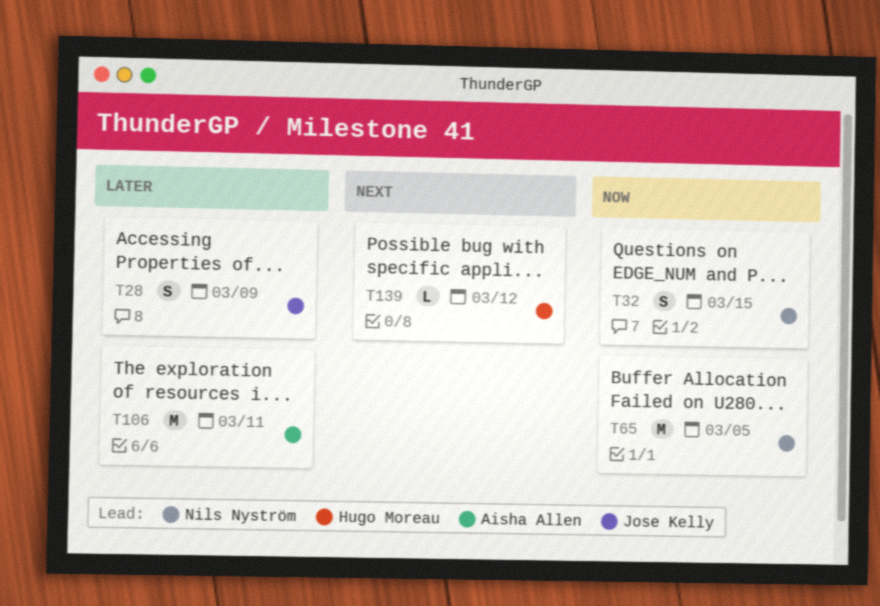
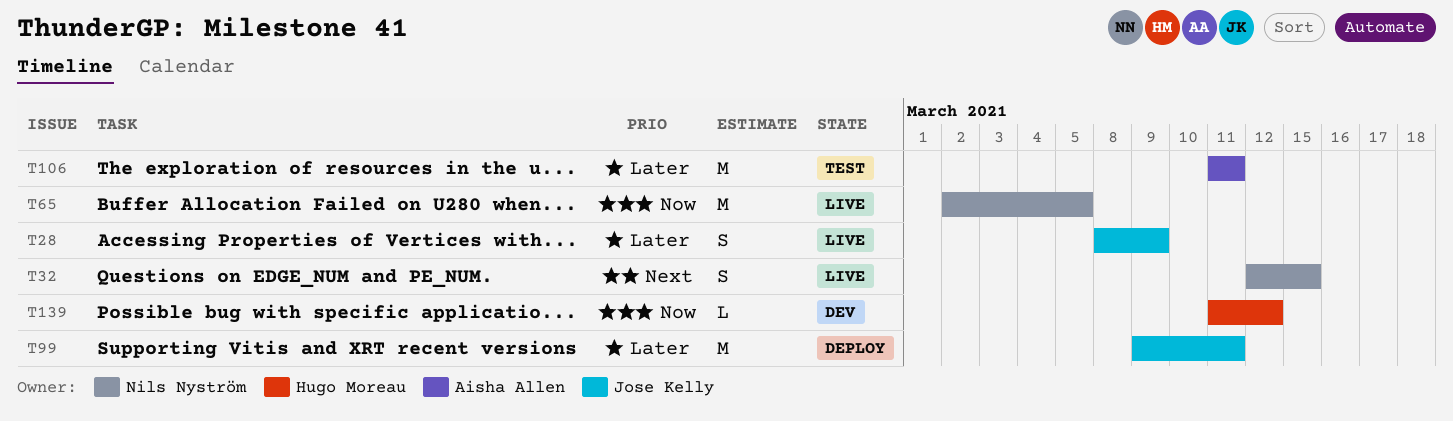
T32, priority: Now -> Next
T99: none -> present
T139, priority: Next -> Now

